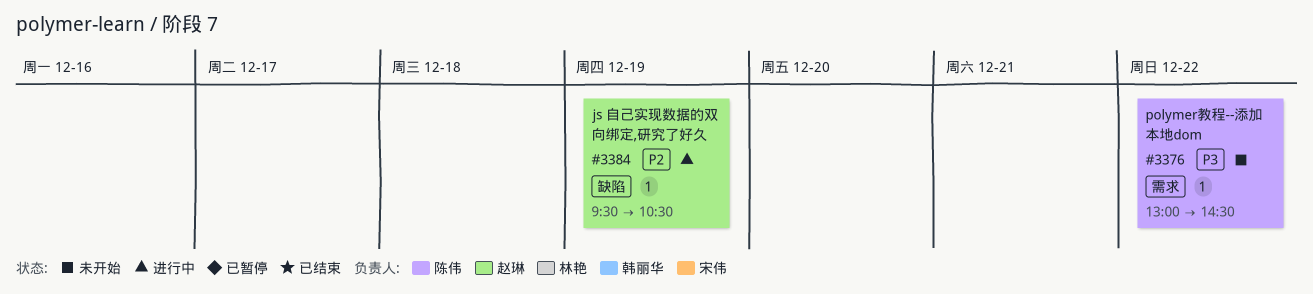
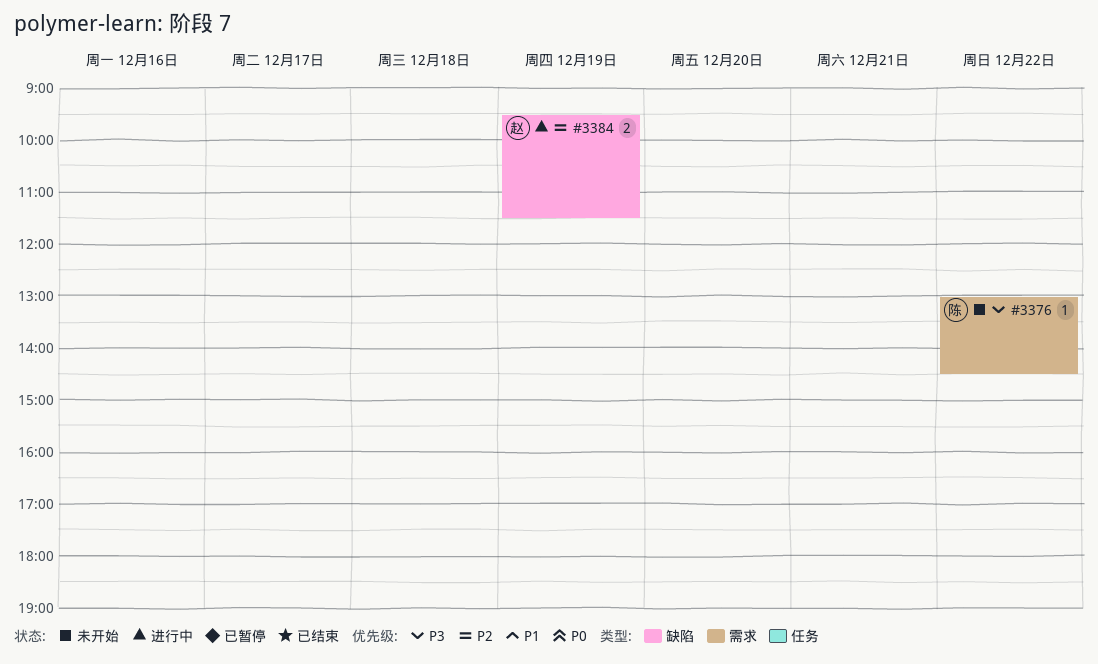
#3384, estimate: 1 -> 2
#3384, ends: 10:30 -> 11:30

